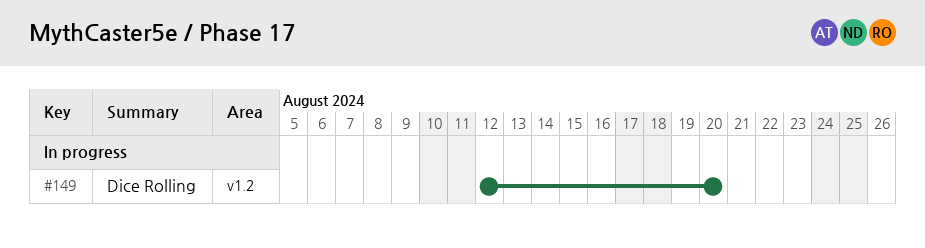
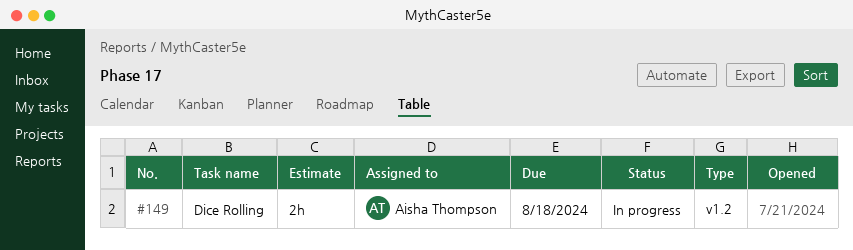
#149, due: Aug 20 -> Aug 18

